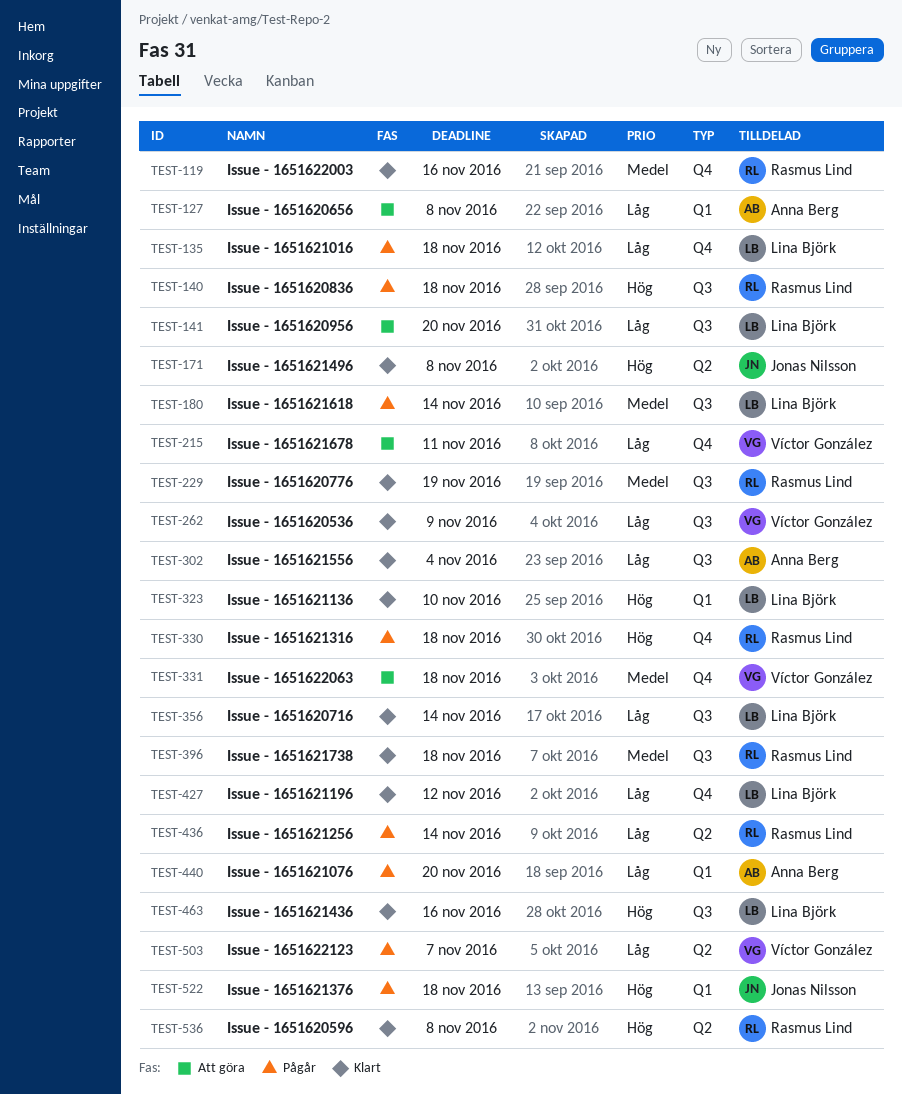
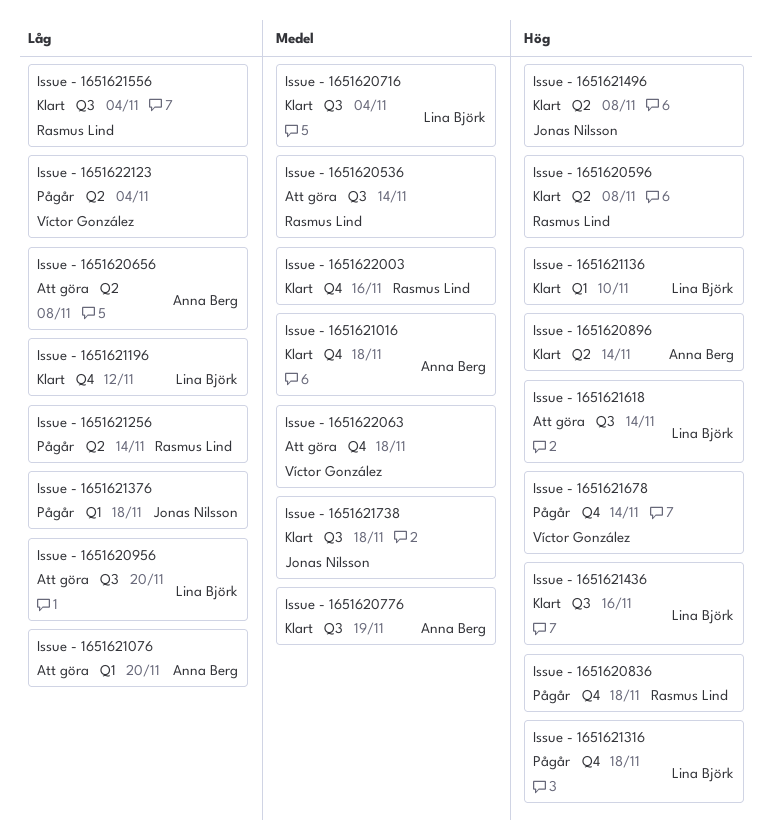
Issue - 1651620536, status: Klart -> Att göra
Issue - 1651620536, owner: Víctor González -> Rasmus Lind
Issue - 1651620536, priority: Låg -> Medel
Issue - 1651620536, due: Nov 9 -> Nov 14
Issue - 1651620656, label: Q1 -> Q2
Issue - 1651620716, priority: Låg -> Medel
Issue - 1651620716, due: Nov 14 -> Nov 4
Issue - 1651620776, owner: Rasmus Lind -> Anna Berg
Issue - 1651620836, label: Q3 -> Q4
Issue - 1651620896: none -> present
Issue - 1651621016, status: Pågår -> Klart
Issue - 1651621016, owner: Lina Björk -> Anna Berg
Issue - 1651621016, priority: Låg -> Medel
Issue - 1651621076, status: Pågår -> Att göra
Issue - 1651621316, owner: Rasmus Lind -> Lina Björk
Issue - 1651621376, priority: Hög -> Låg
Issue - 1651621556, owner: Anna Berg -> Rasmus Lind
Issue - 1651621618, status: Pågår -> Att göra
Issue - 1651621618, priority: Medel -> Hög
Issue - 1651621678, status: Att göra -> Pågår
Issue - 1651621678, priority: Låg -> Hög
Issue - 1651621678, due: Nov 11 -> Nov 14
Issue - 1651621738, owner: Rasmus Lind -> Jonas Nilsson
Issue - 1651622123, due: Nov 7 -> Nov 4

